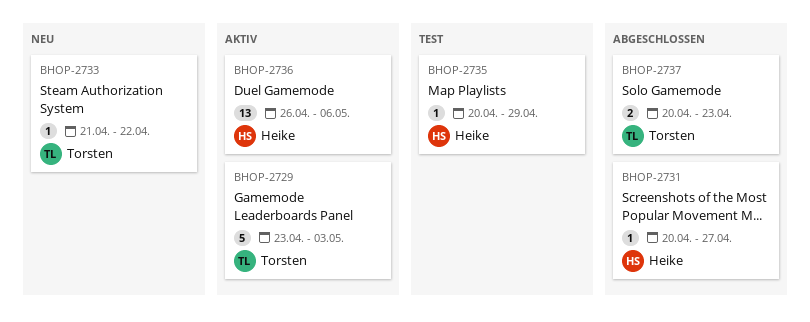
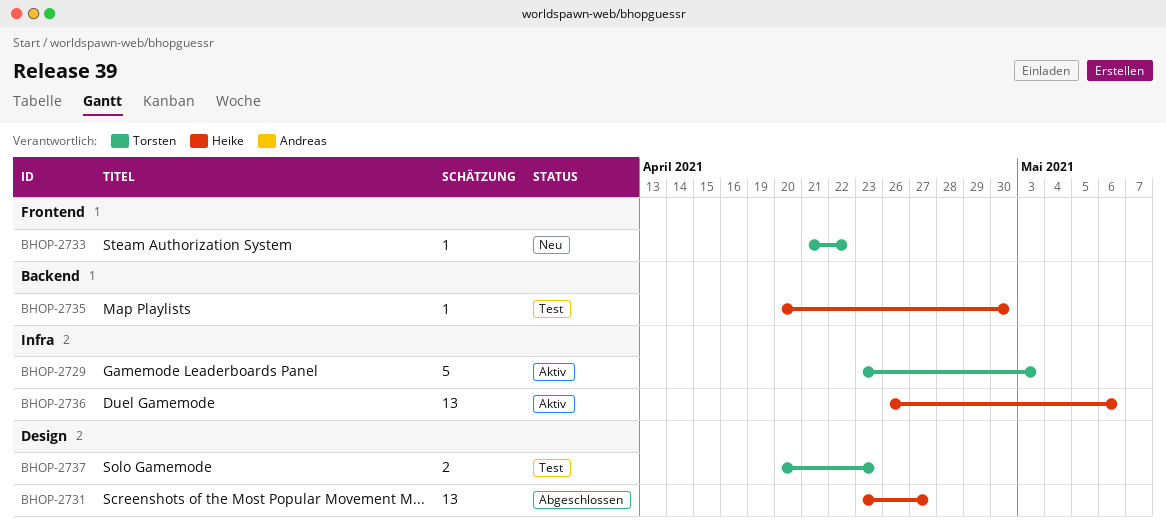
BHOP-2731, estimate: 1 -> 13
BHOP-2731, start: Apr 20 -> Apr 23
BHOP-2735, due: Apr 29 -> Apr 30
BHOP-2737, status: Abgeschlossen -> Test

